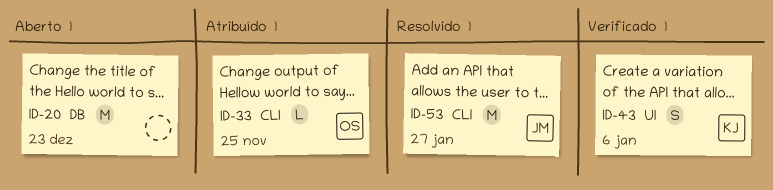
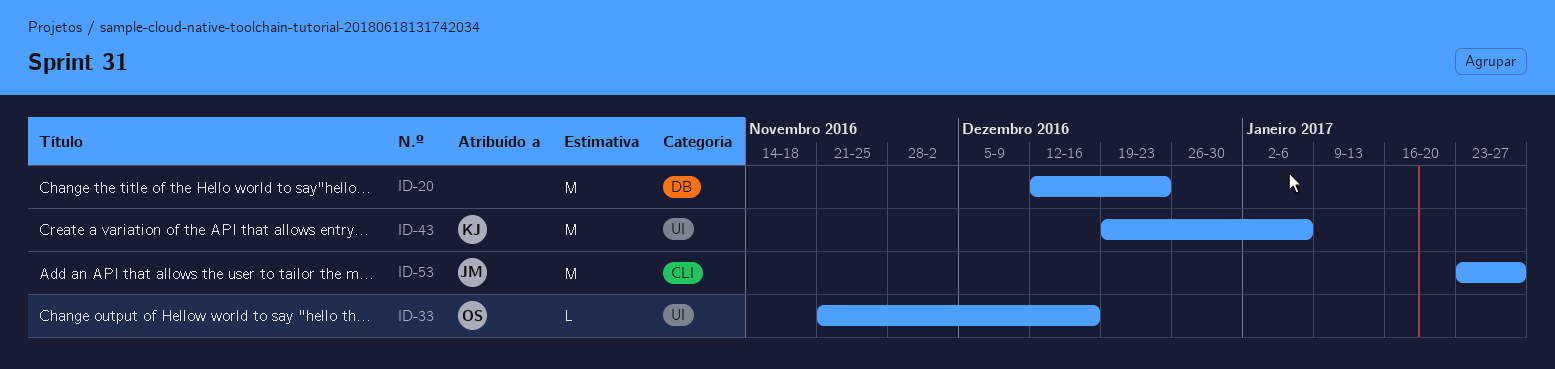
ID-33, label: CLI -> UI
ID-33, due: Nov 25 -> Dec 16
ID-43, estimate: S -> M

